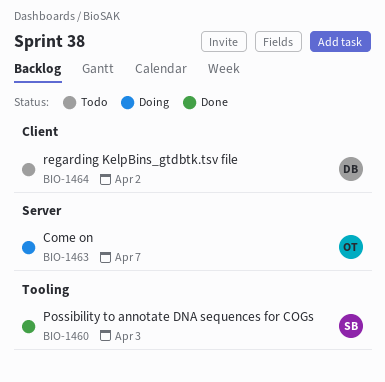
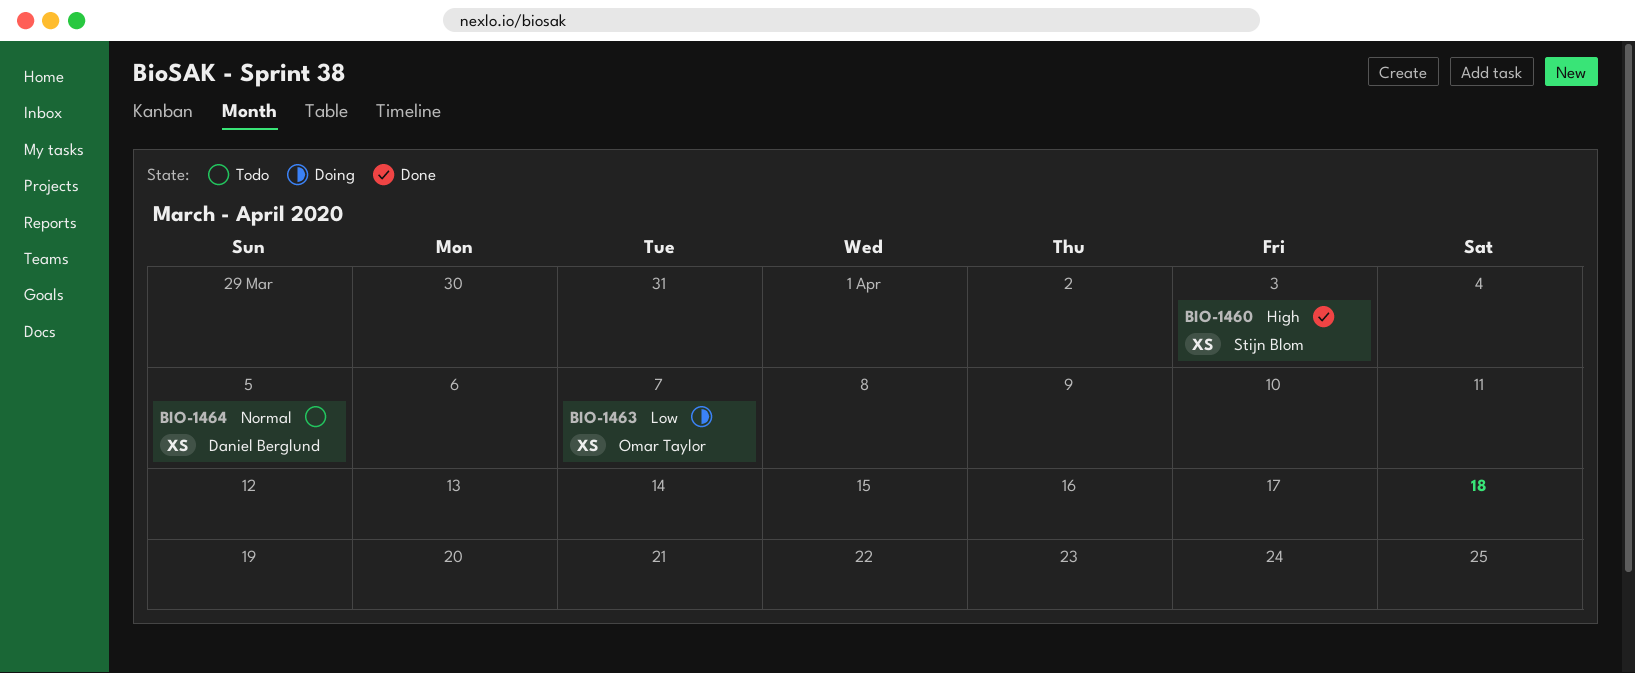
BIO-1464, due: Apr 2 -> Apr 5

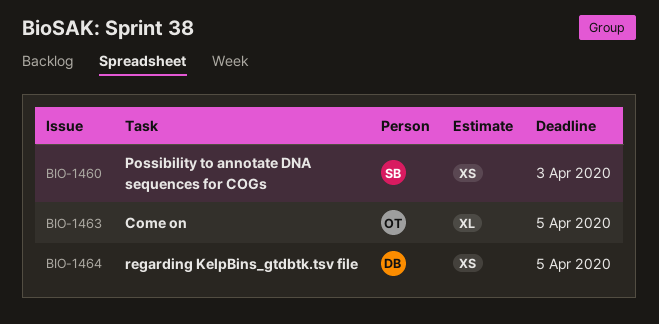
BIO-1463, estimate: XS -> XL
BIO-1463, due: Apr 7 -> Apr 5

